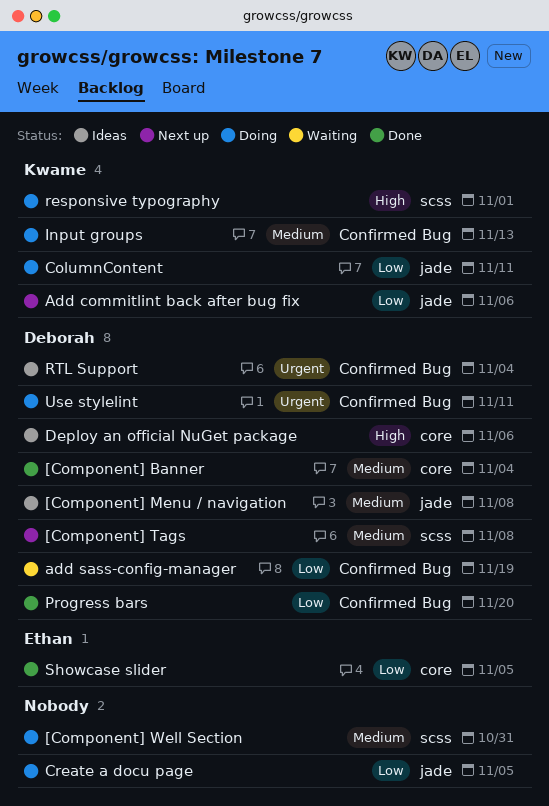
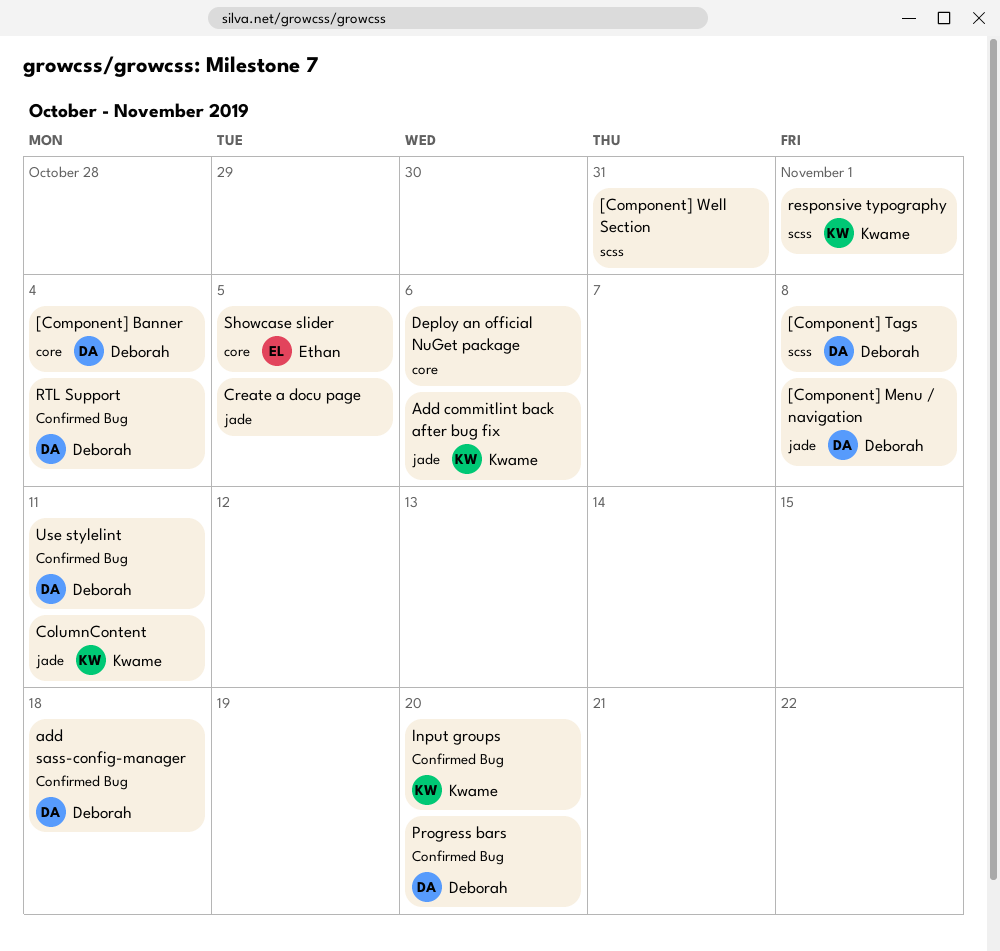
add sass-config-manager, due: Nov 19 -> Nov 18
Deploy an official NuGet package, owner: Deborah -> none
Input groups, due: Nov 13 -> Nov 20

